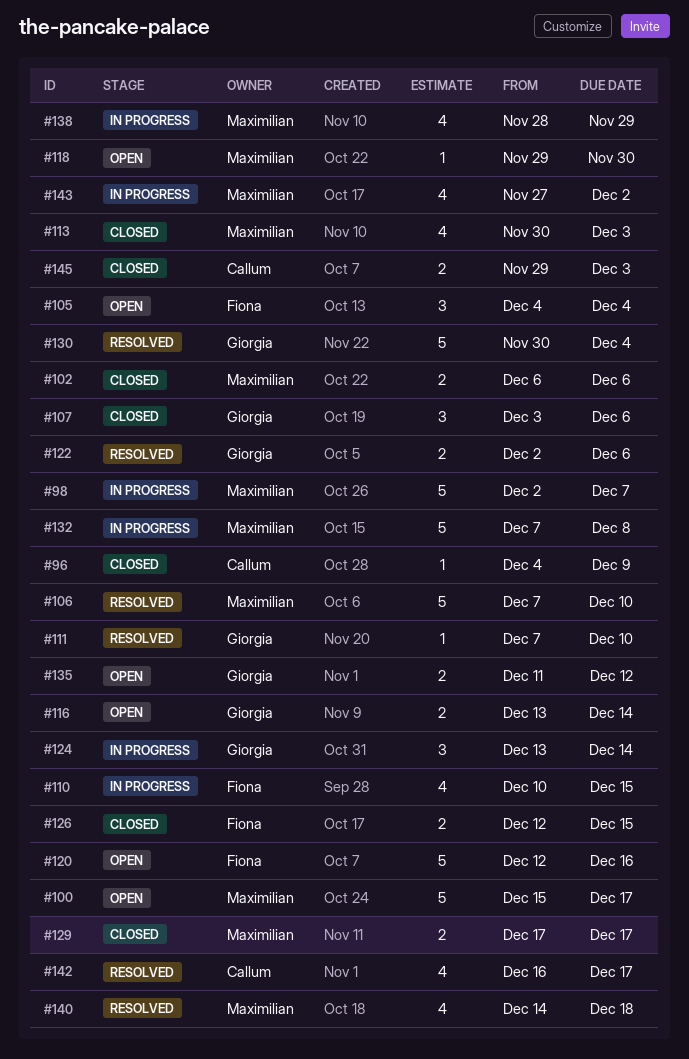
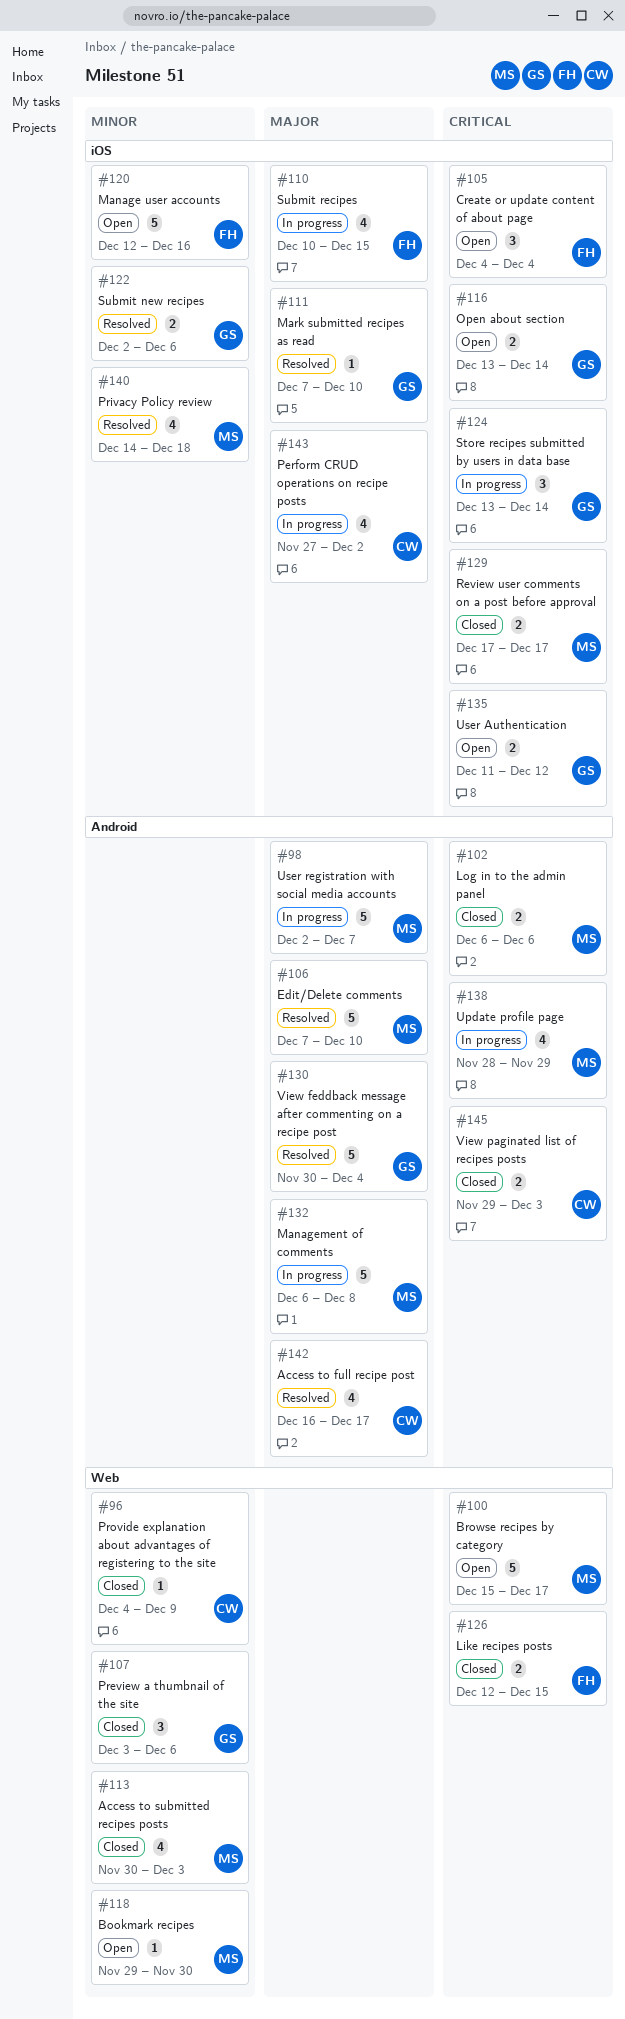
#132, start: Dec 7 -> Dec 6
#143, owner: Maximilian -> Callum

